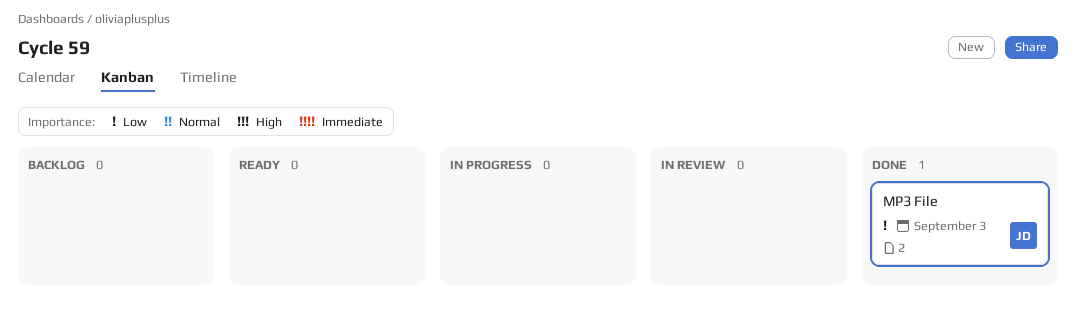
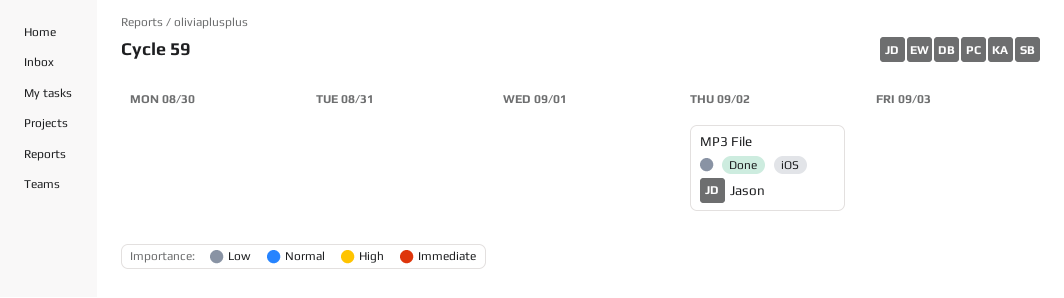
MP3 File, due: Sep 3 -> Sep 2

